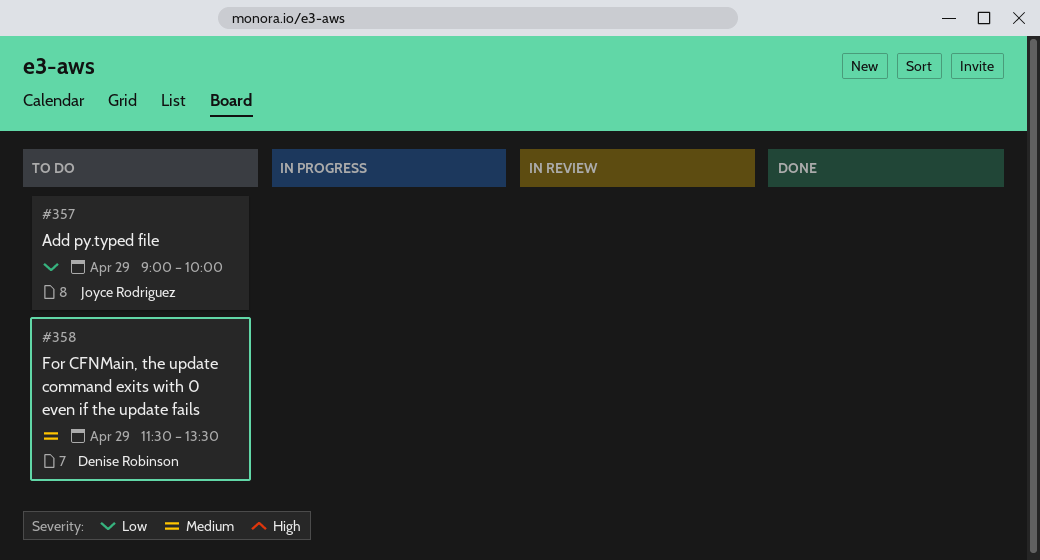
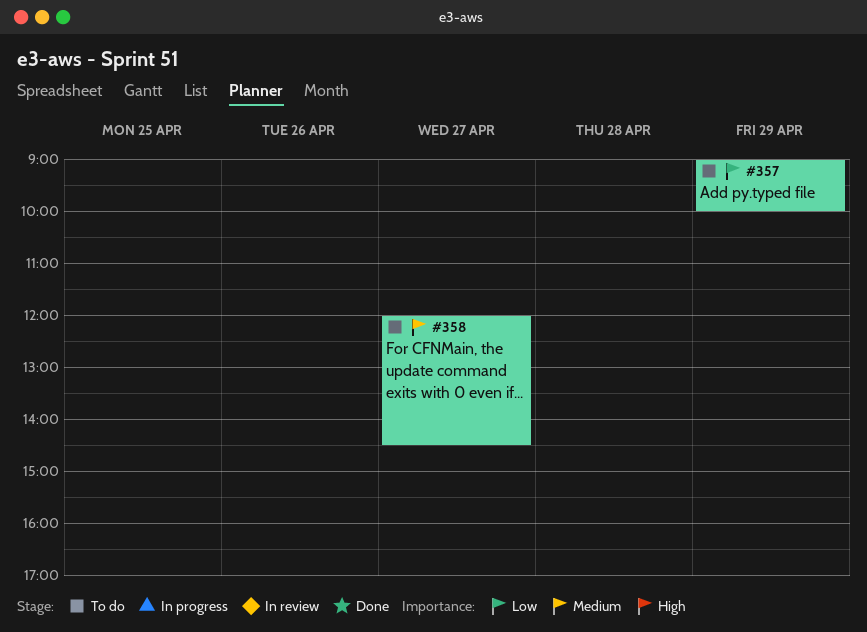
#358, day: Apr 29 -> Apr 27
#358, begins: 11:30 -> 12:00
#358, ends: 13:30 -> 14:30

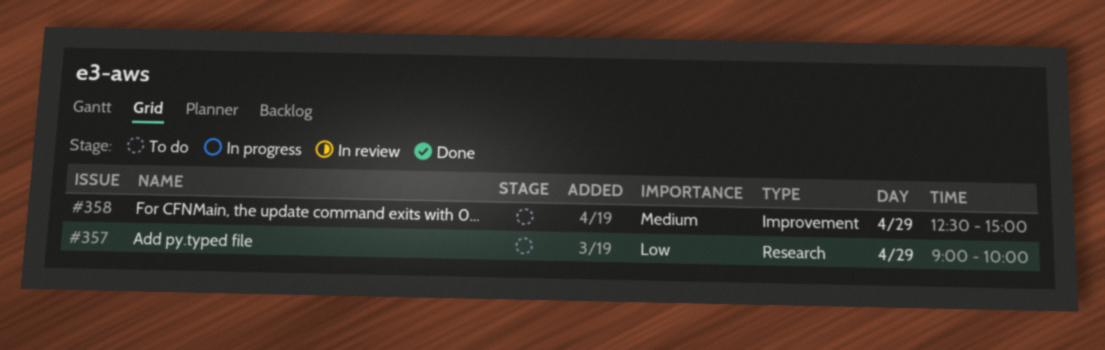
#358, day: Apr 27 -> Apr 29
#358, begins: 12:00 -> 12:30
#358, ends: 14:30 -> 15:00

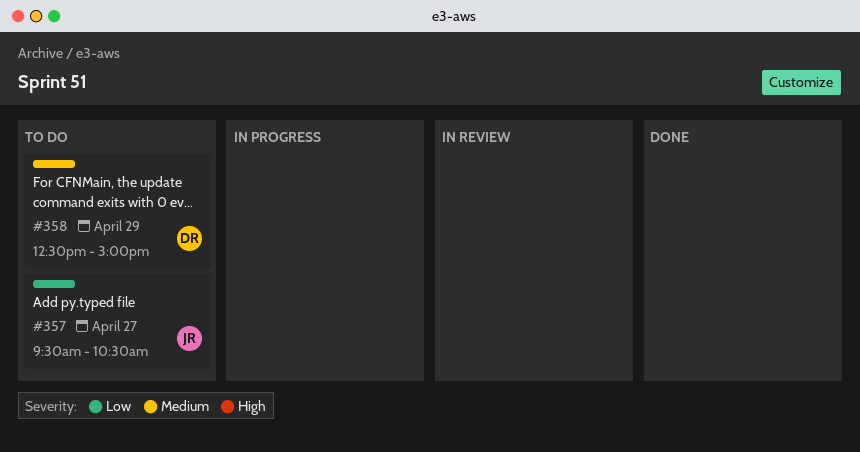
#357, day: Apr 29 -> Apr 27
#357, begins: 09:00 -> 09:30
#357, ends: 10:00 -> 10:30

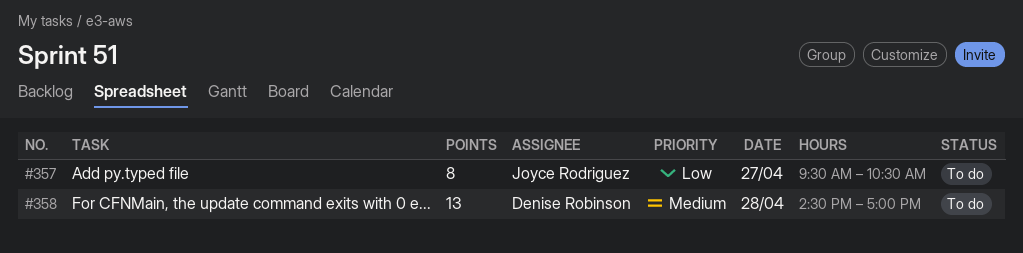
#358, day: Apr 29 -> Apr 28
#358, begins: 12:30 -> 14:30
#358, ends: 15:00 -> 17:00

